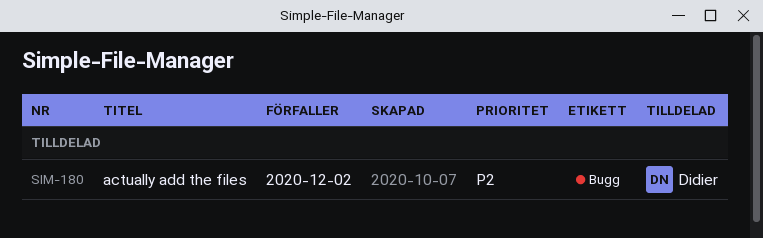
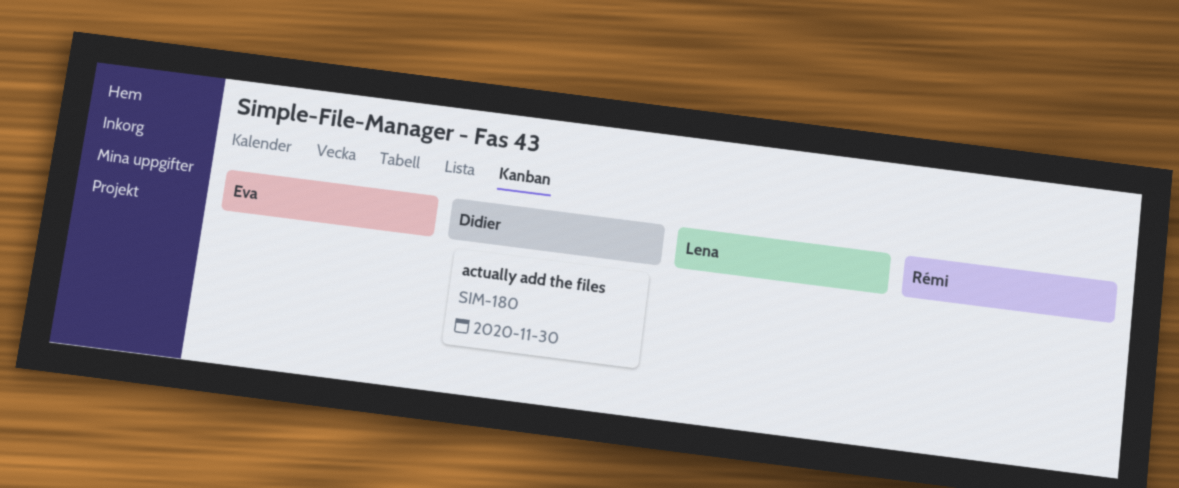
SIM-180, due: Dec 2 -> Nov 30

